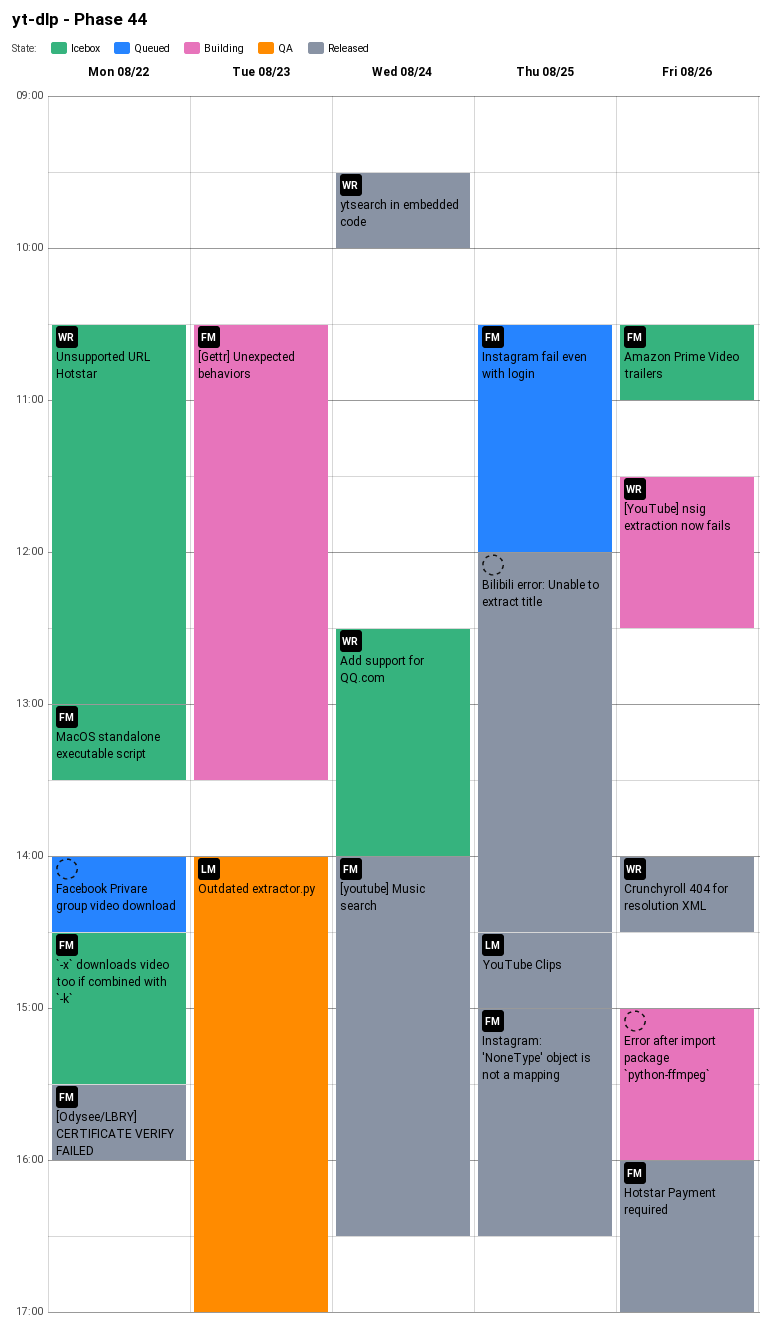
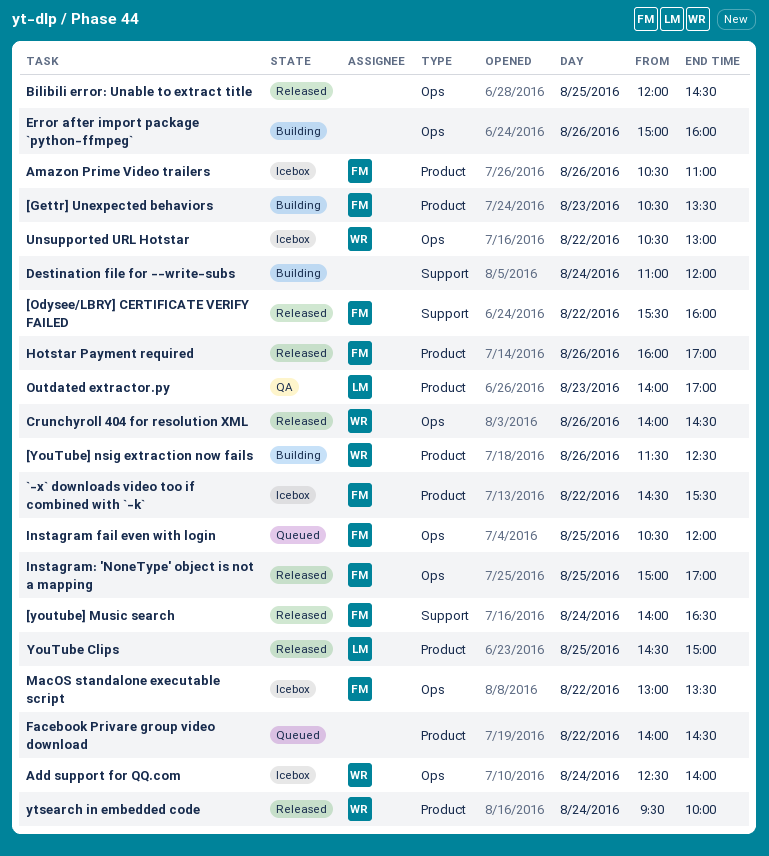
Destination file for --write-subs: none -> present
Instagram: 'NoneType' object is not a mapping, ends: 16:30 -> 17:00

